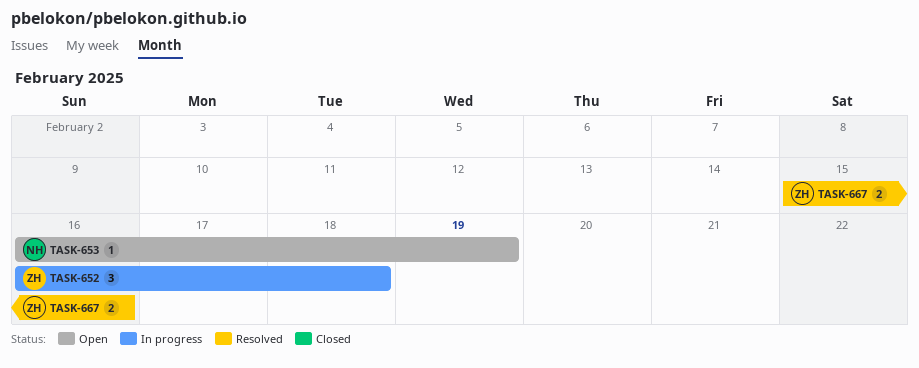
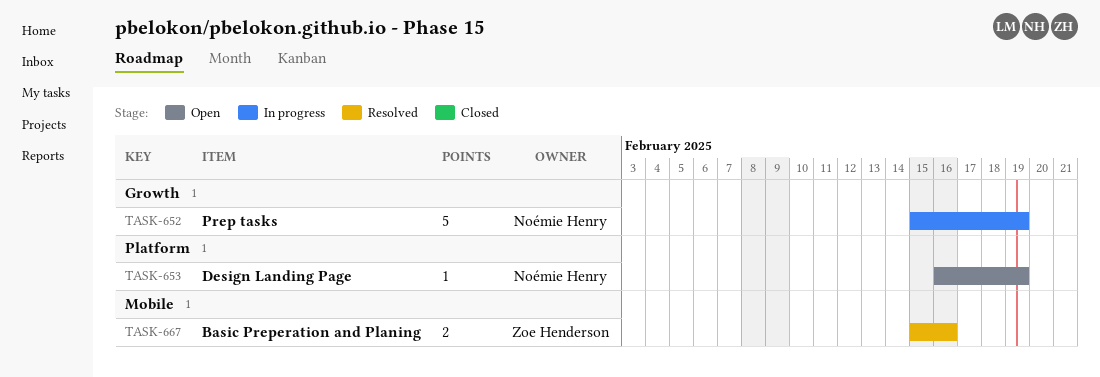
TASK-652, owner: Zoe Henderson -> Noémie Henry
TASK-652, estimate: 3 -> 5
TASK-652, start: Feb 16 -> Feb 15
TASK-652, due: Feb 18 -> Feb 19

